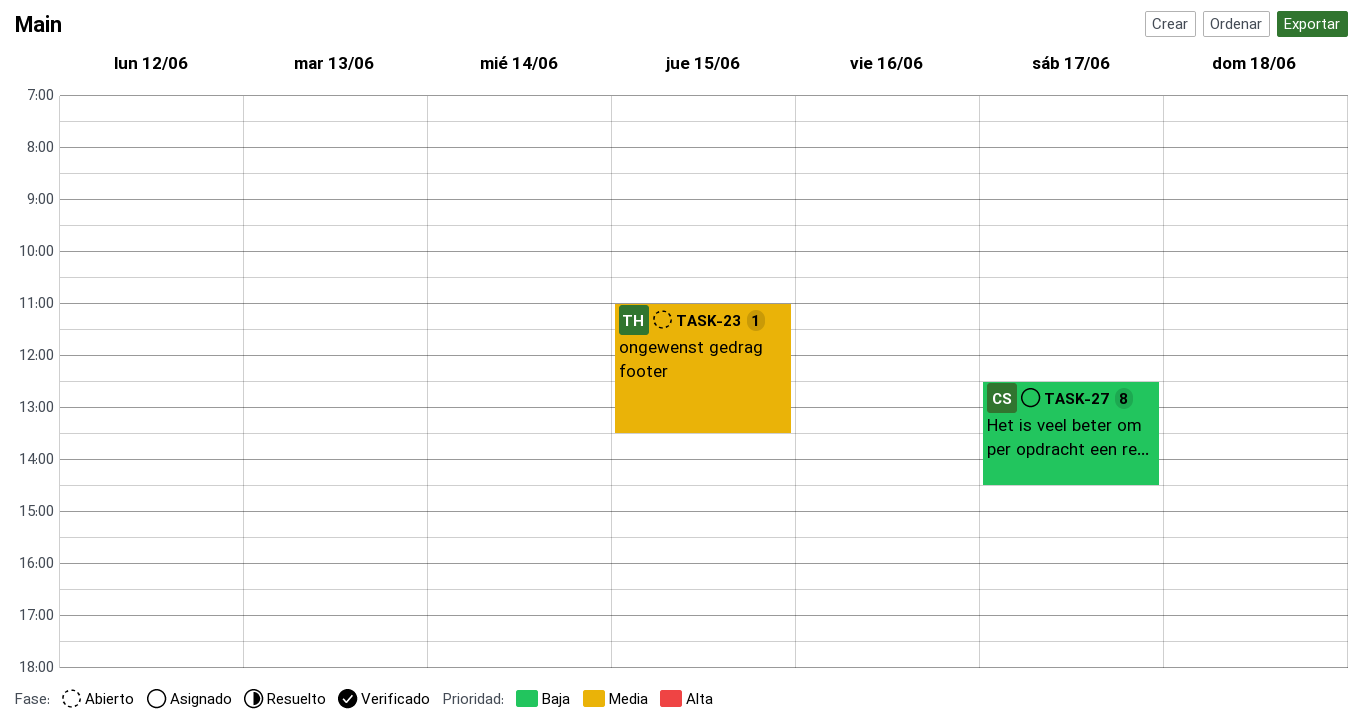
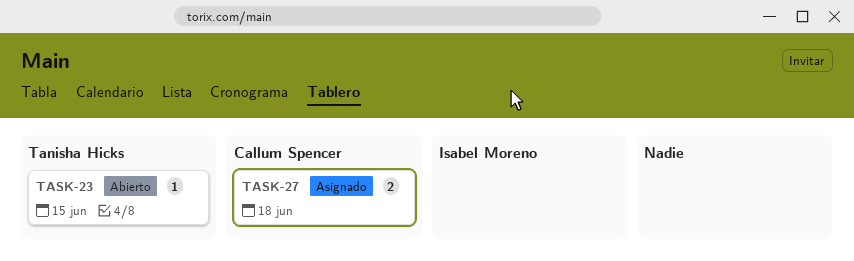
TASK-27, estimate: 8 -> 2
TASK-27, day: Jun 17 -> Jun 18

